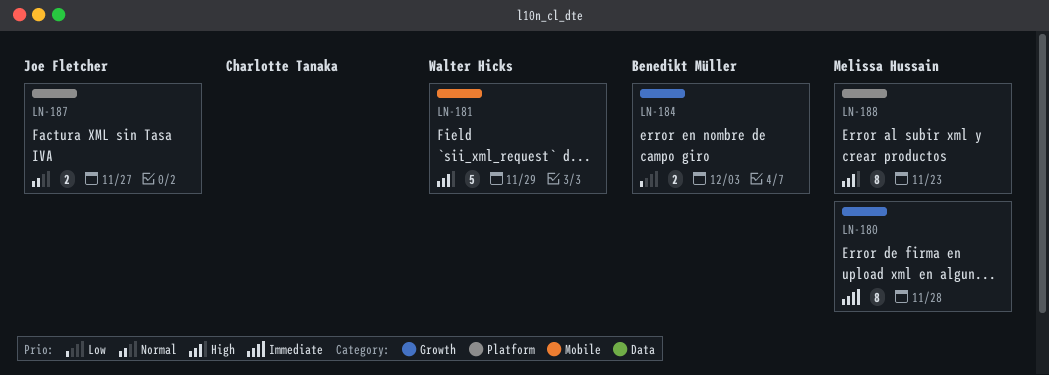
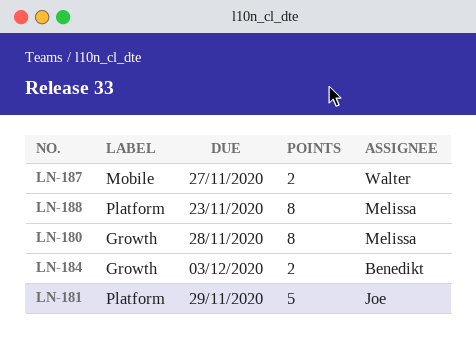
LN-181, owner: Walter Hicks -> Joe Fletcher
LN-181, label: Mobile -> Platform
LN-187, owner: Joe Fletcher -> Walter Hicks
LN-187, label: Platform -> Mobile

